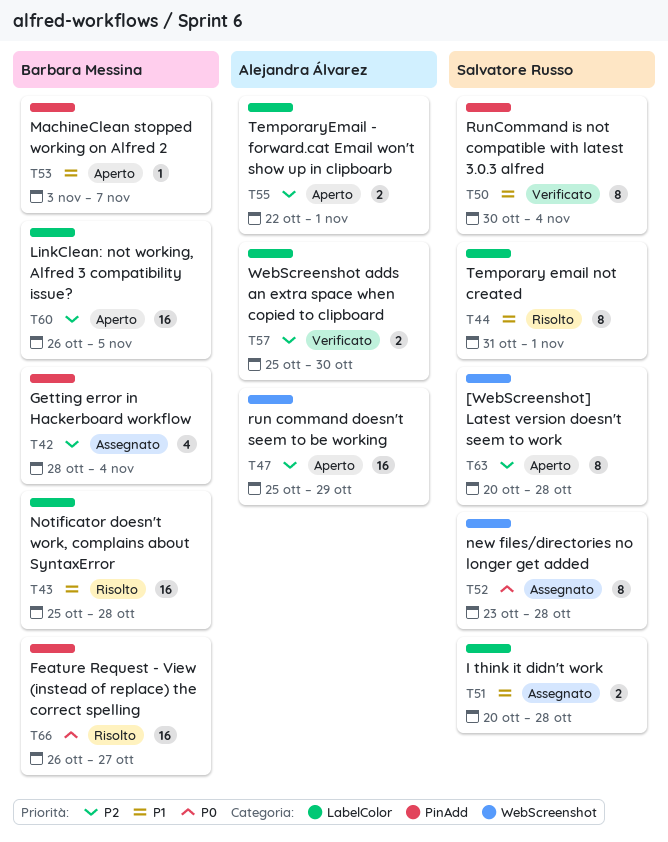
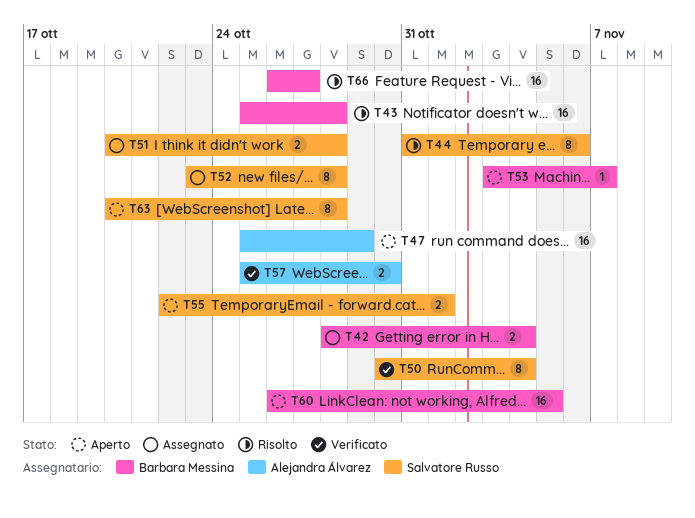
T42, estimate: 4 -> 2
T44, due: Nov 1 -> Nov 6
T55, owner: Alejandra Álvarez -> Salvatore Russo

